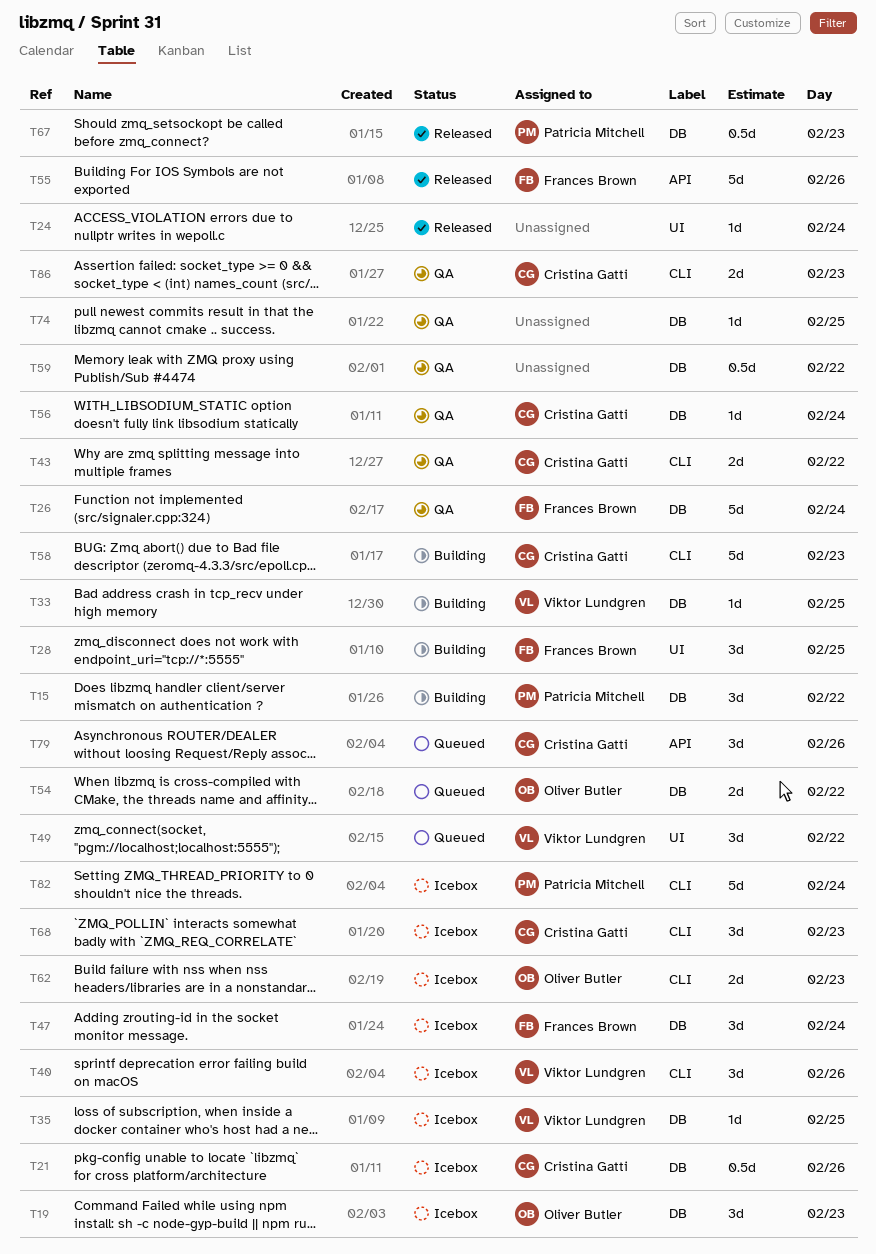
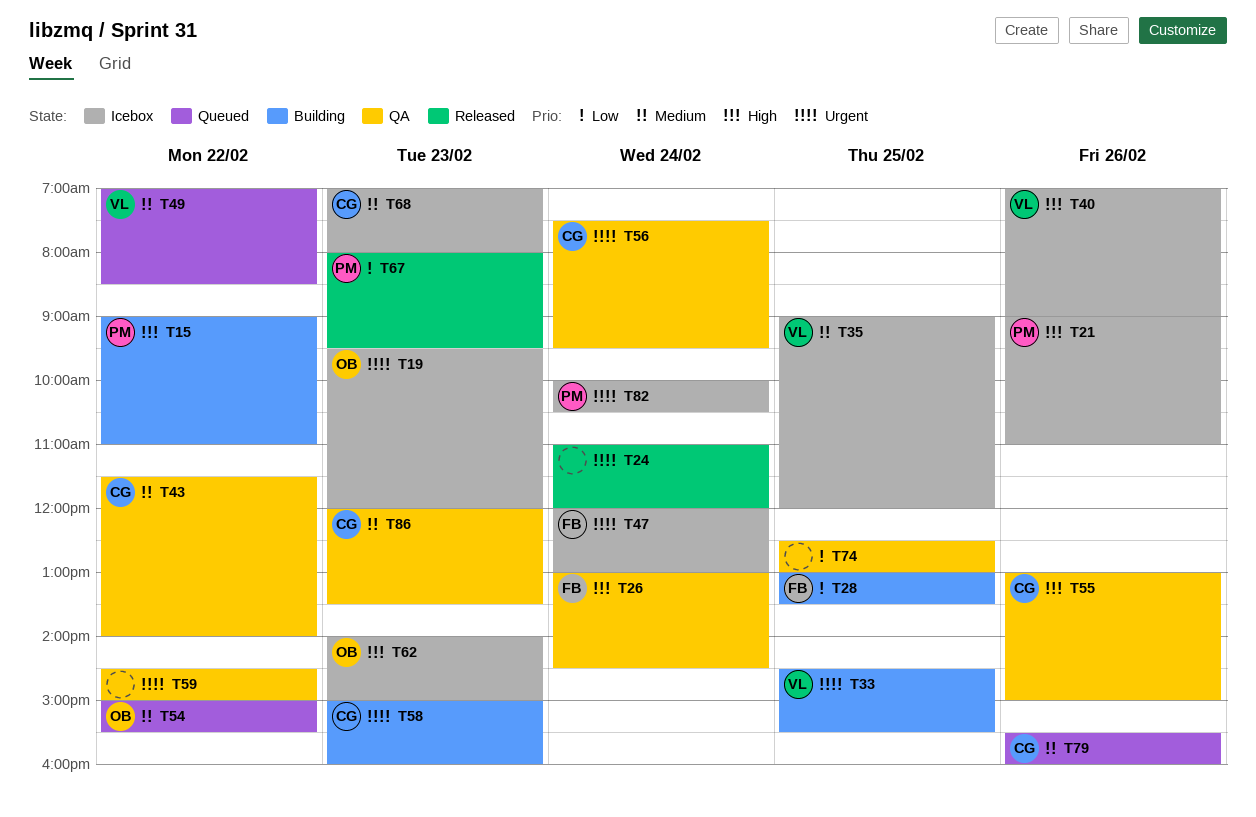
T21, owner: Cristina Gatti -> Patricia Mitchell
T55, status: Released -> QA
T55, owner: Frances Brown -> Cristina Gatti

